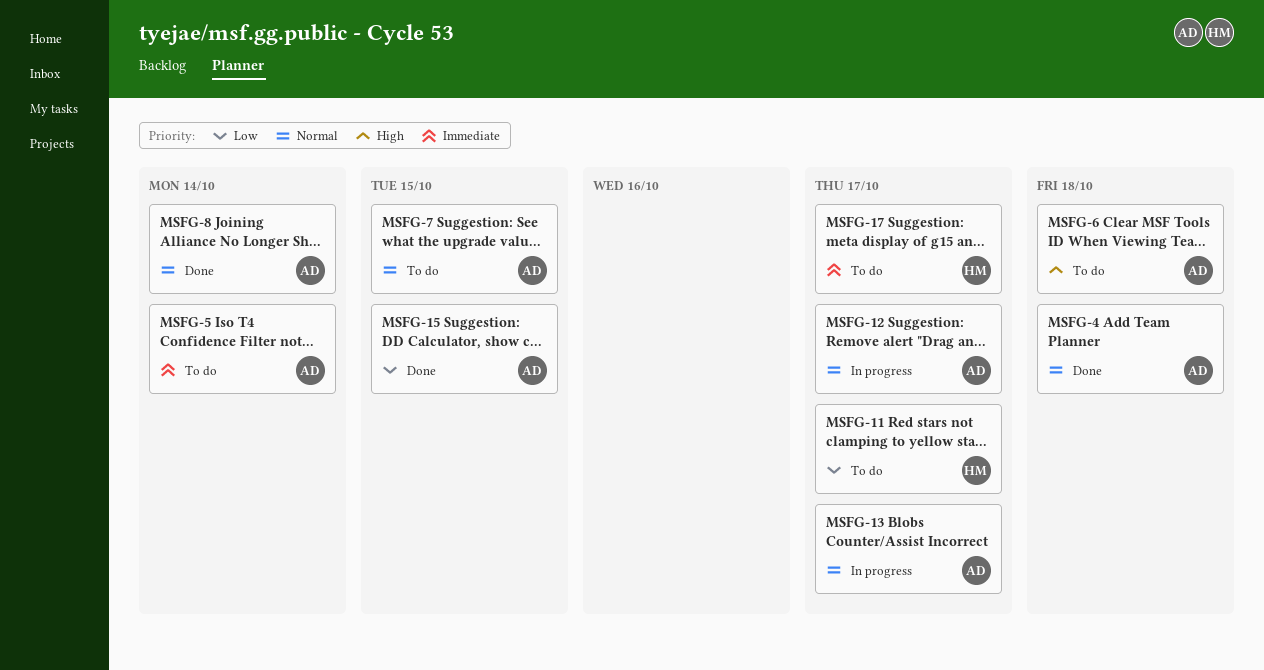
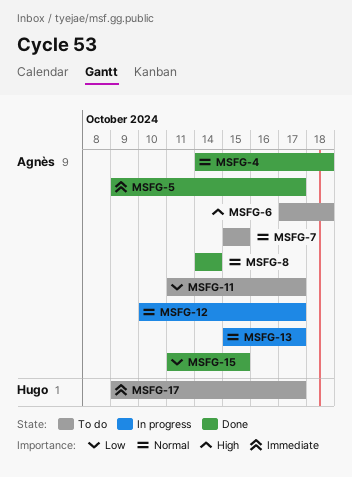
MSFG-5, status: To do -> Done
MSFG-5, due: Oct 14 -> Oct 17
MSFG-11, owner: Hugo -> Agnès

